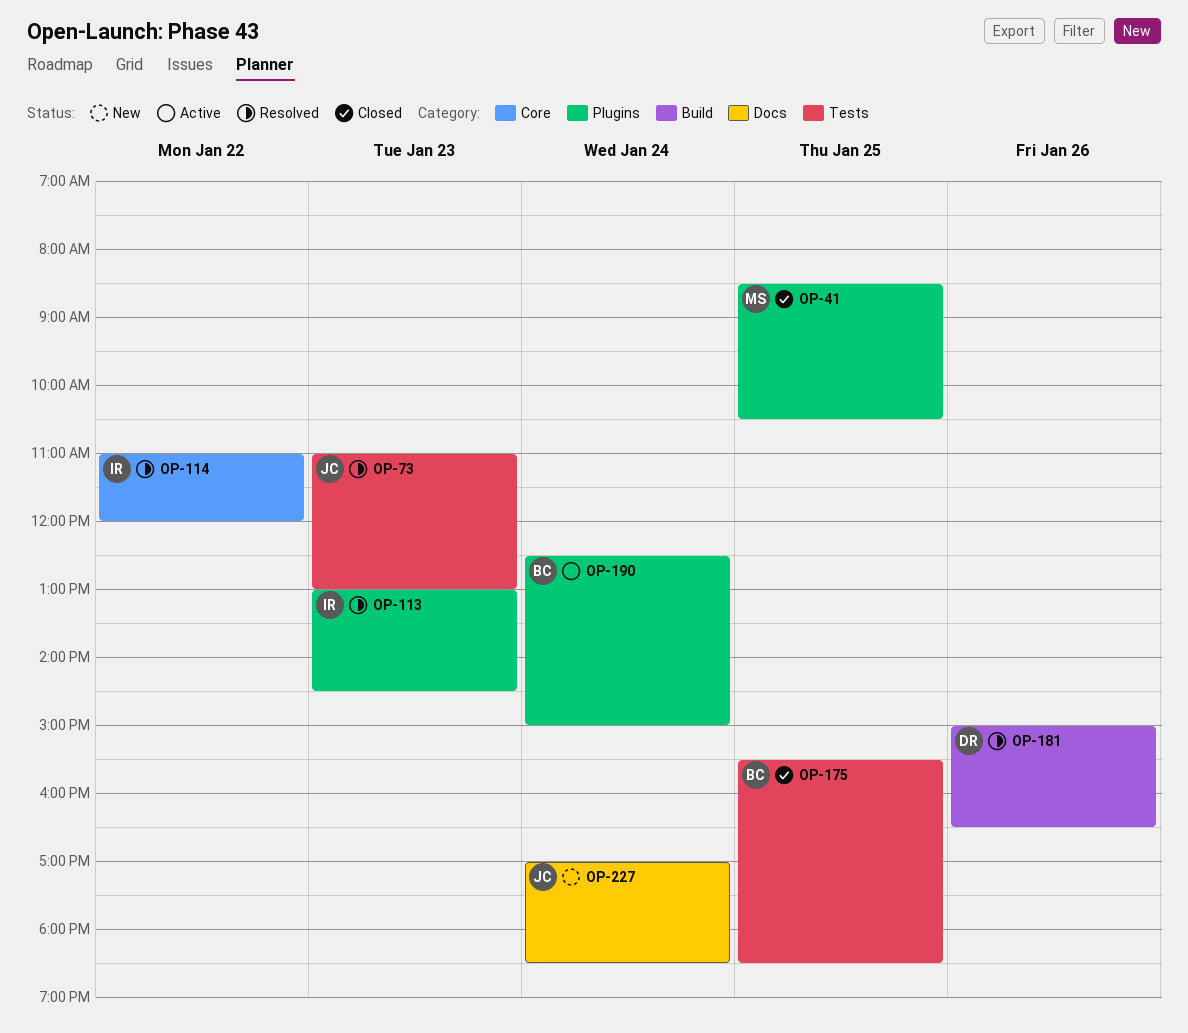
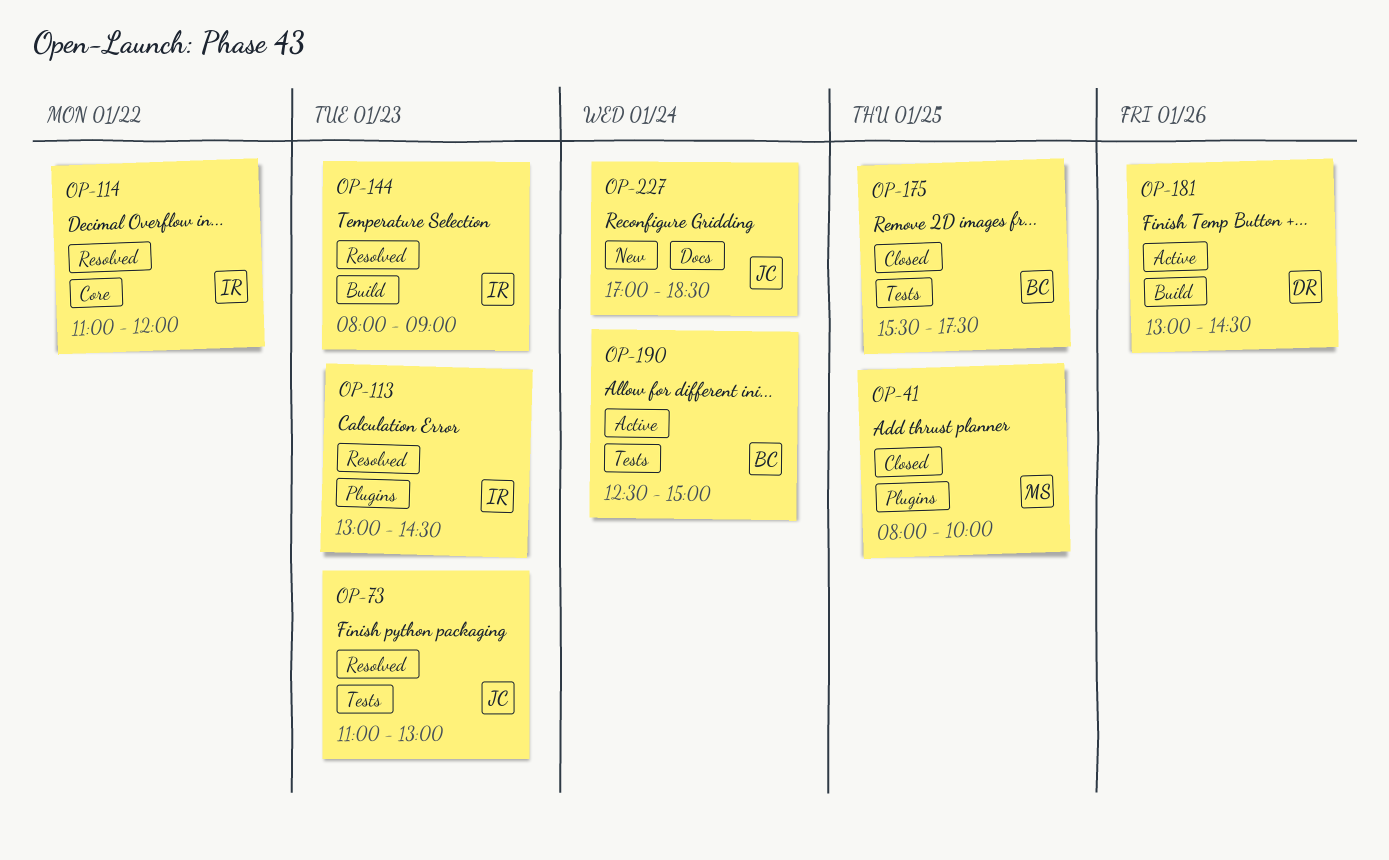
OP-41, begins: 08:30 -> 08:00
OP-41, ends: 10:30 -> 10:00
OP-144: none -> present
OP-175, ends: 18:30 -> 17:30
OP-181, status: Resolved -> Active
OP-181, begins: 15:00 -> 13:00
OP-181, ends: 16:30 -> 14:30
OP-190, label: Plugins -> Tests

